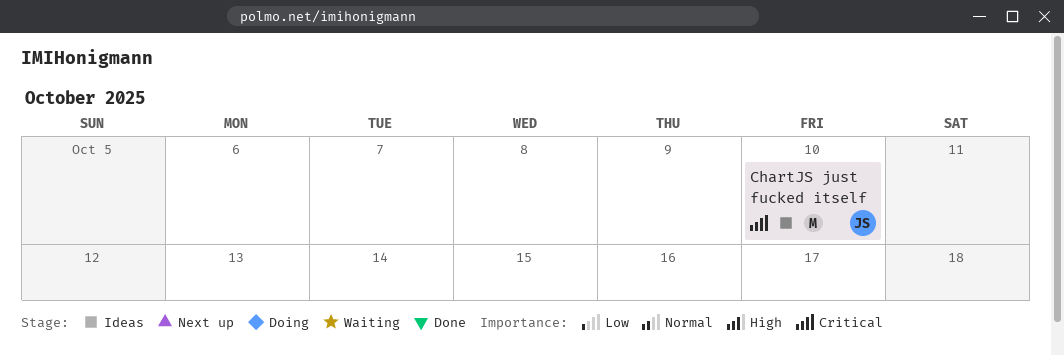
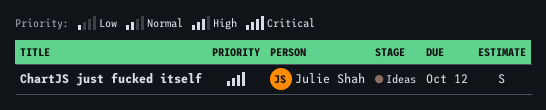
ChartJS just fucked itself, estimate: M -> S
ChartJS just fucked itself, due: Oct 10 -> Oct 12

